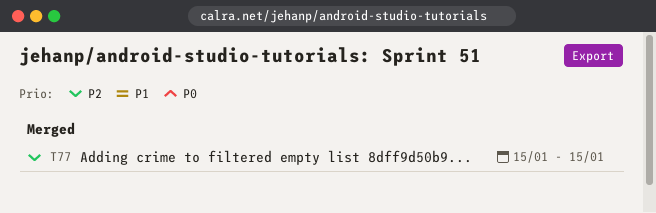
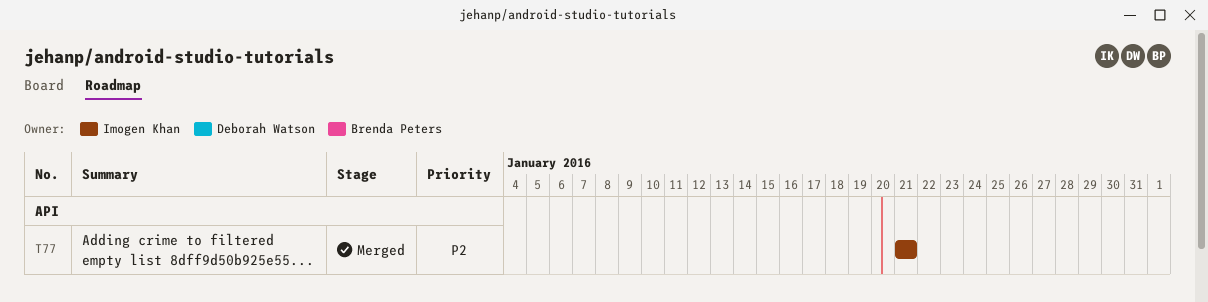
T77, start: Jan 15 -> Jan 21
T77, due: Jan 15 -> Jan 21

